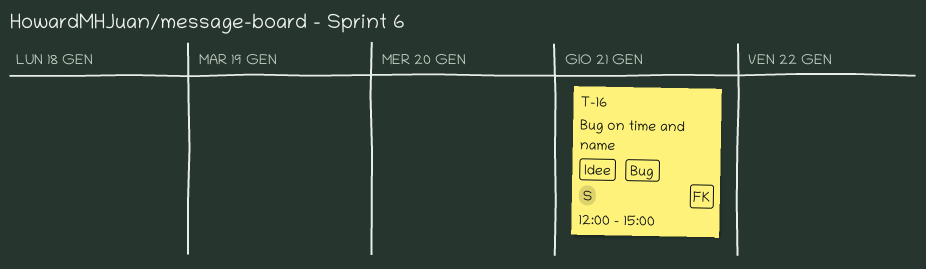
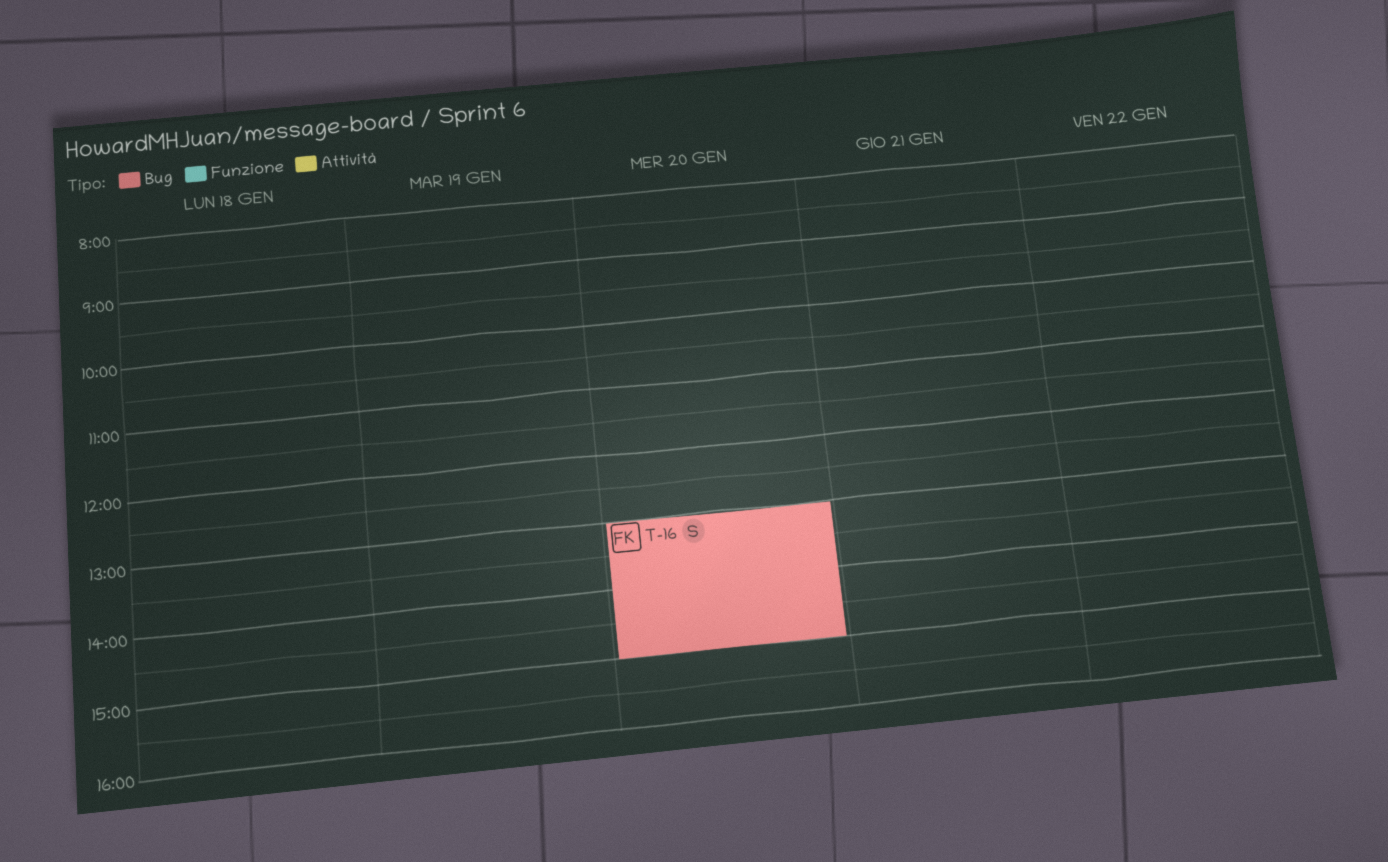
T-16, day: Jan 21 -> Jan 20
T-16, begins: 12:00 -> 13:00

